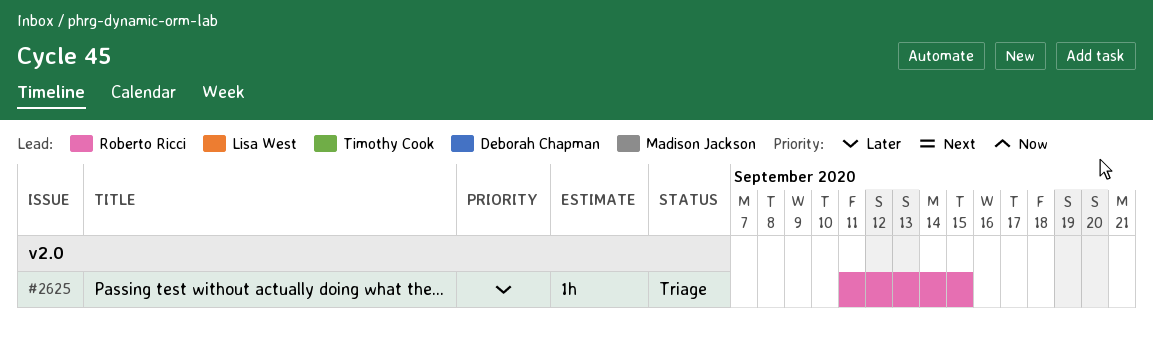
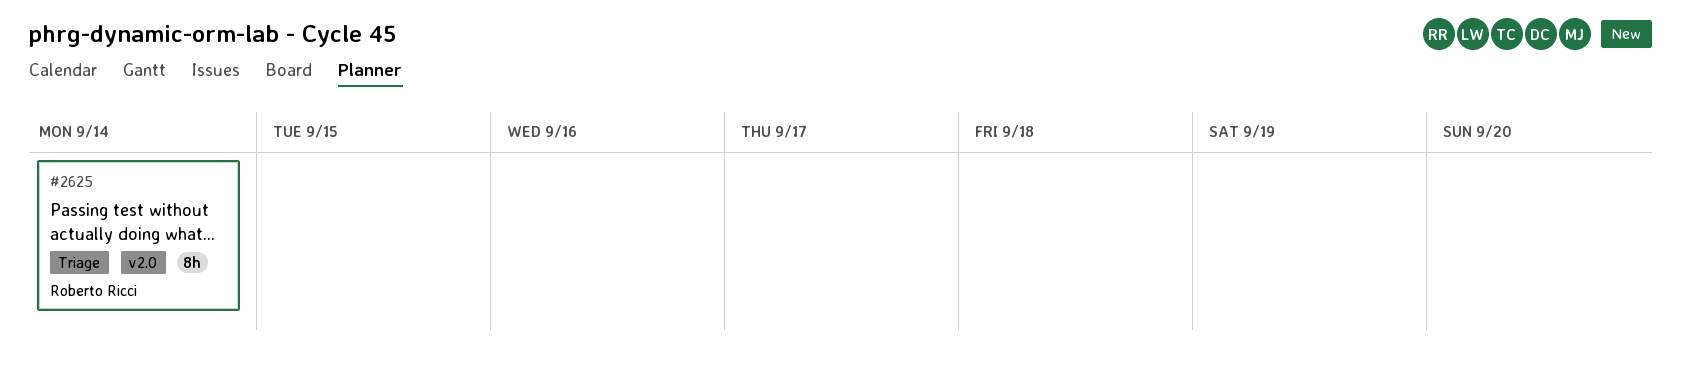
#2625, estimate: 1h -> 8h
#2625, due: Sep 15 -> Sep 14

